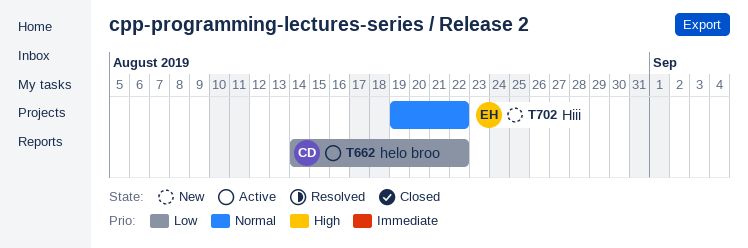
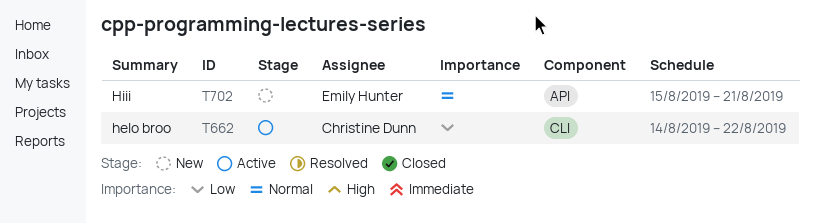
T702, start: Aug 19 -> Aug 15
T702, due: Aug 22 -> Aug 21

